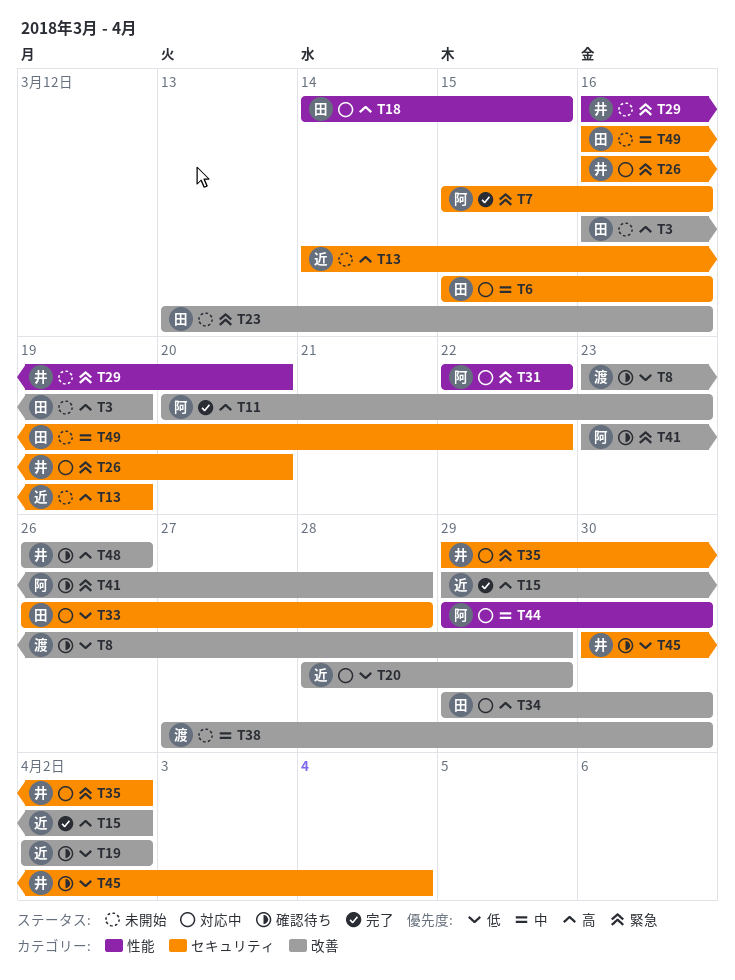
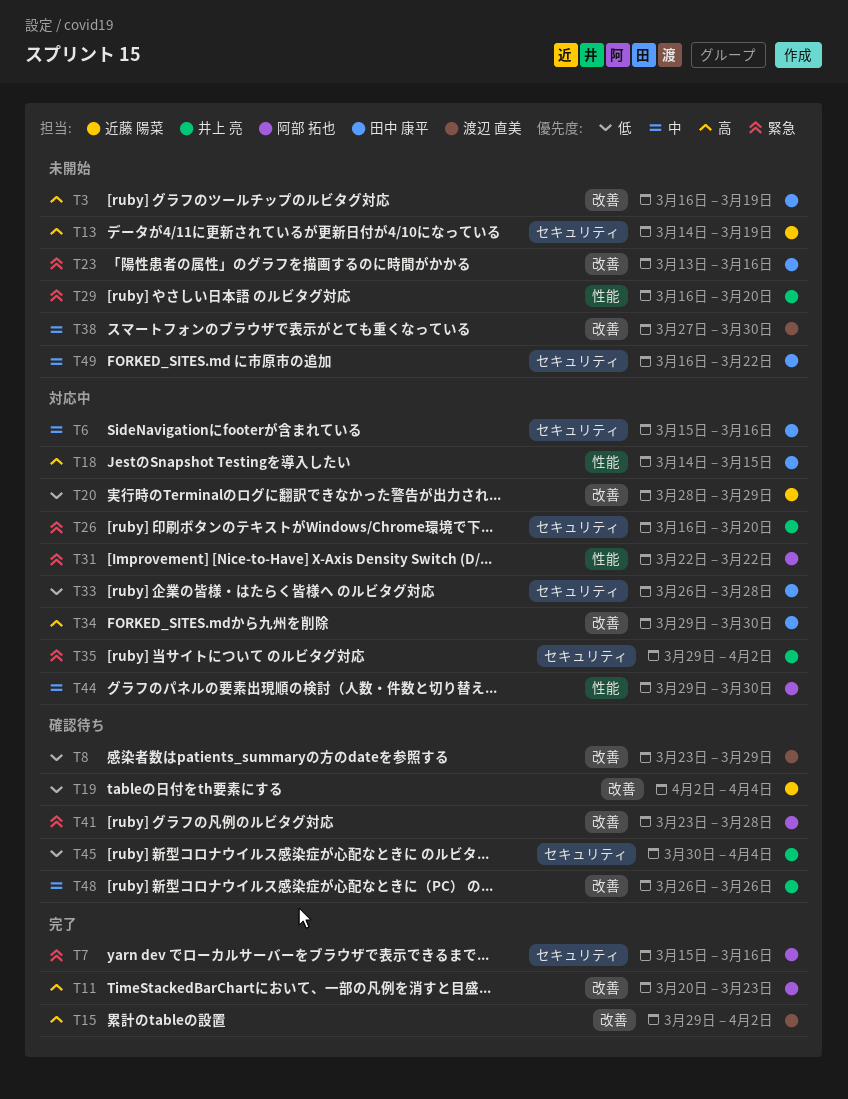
T15, owner: 近藤 陽菜 -> 渡辺 直美
T19, due: Apr 2 -> Apr 4
T48, priority: 高 -> 中

